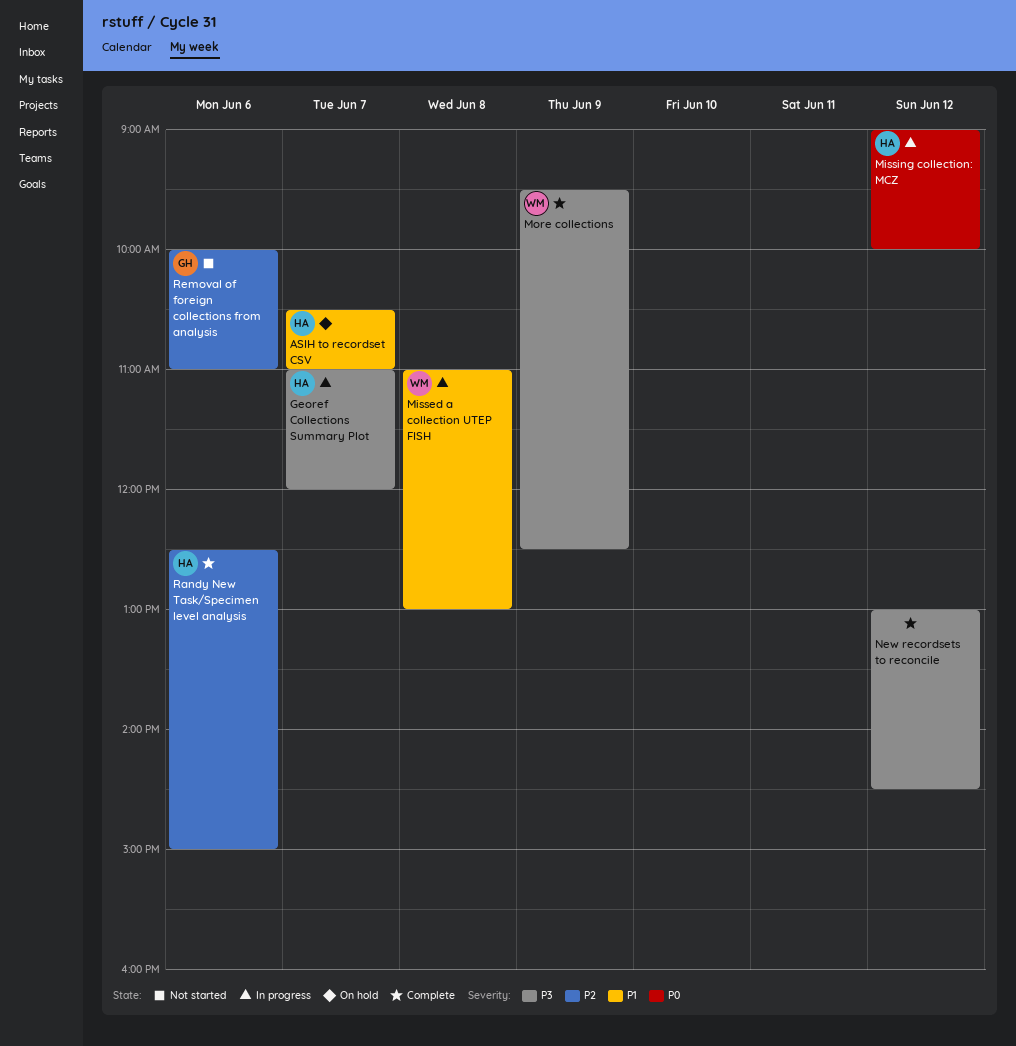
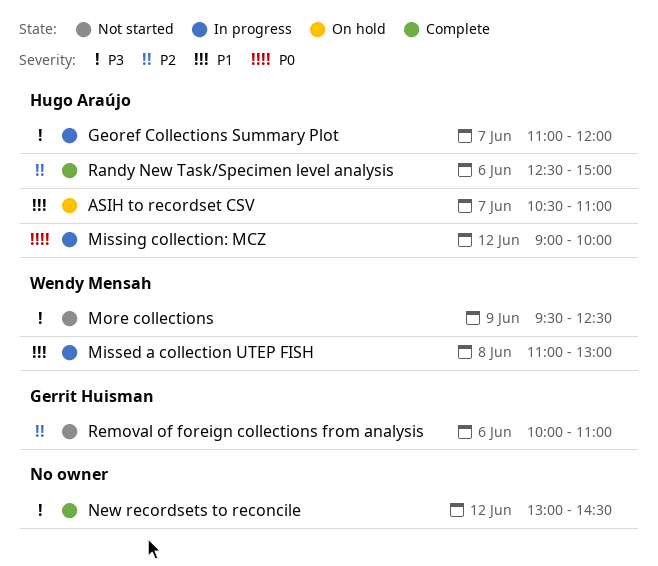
More collections, status: Complete -> Not started

